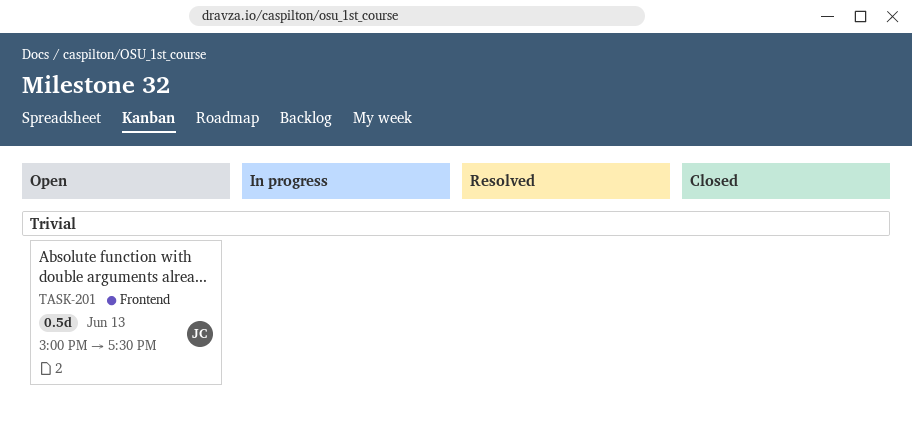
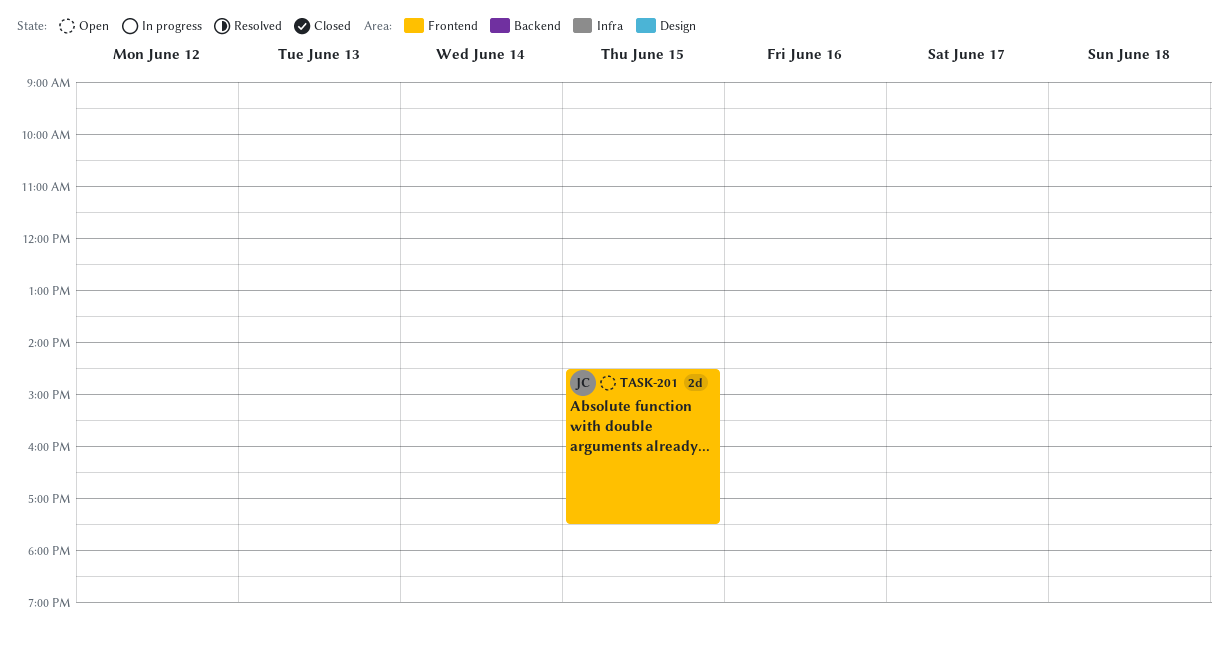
TASK-201, estimate: 0.5d -> 2d
TASK-201, day: Jun 13 -> Jun 15
TASK-201, begins: 15:00 -> 14:30

